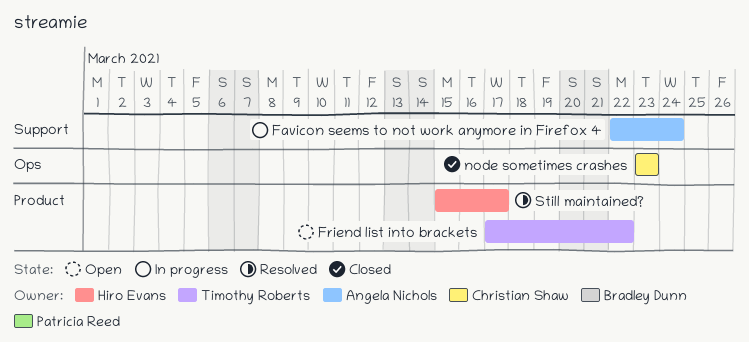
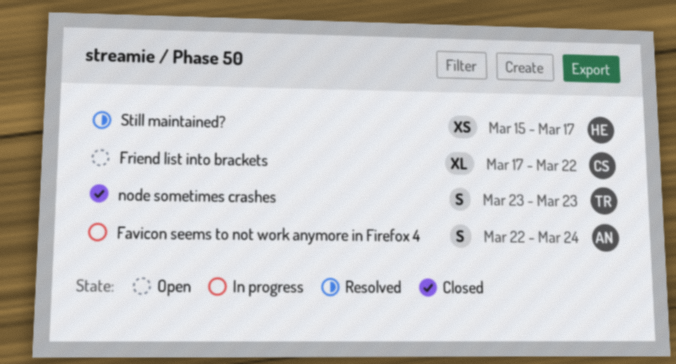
Friend list into brackets, owner: Timothy Roberts -> Christian Shaw
node sometimes crashes, owner: Christian Shaw -> Timothy Roberts

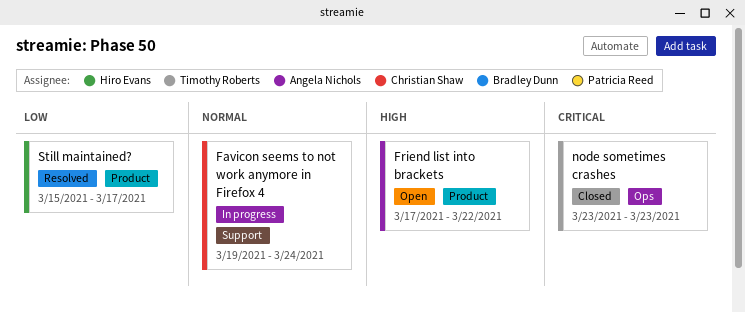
Favicon seems to not work anymore in Firefox 4, owner: Angela Nichols -> Christian Shaw
Favicon seems to not work anymore in Firefox 4, start: Mar 22 -> Mar 19
Friend list into brackets, owner: Christian Shaw -> Angela Nichols

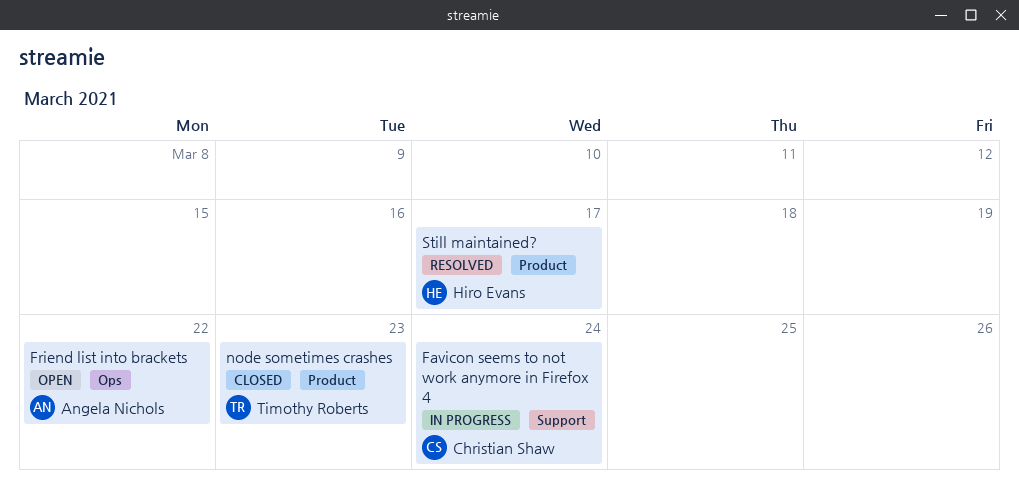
Friend list into brackets, label: Product -> Ops
node sometimes crashes, label: Ops -> Product

